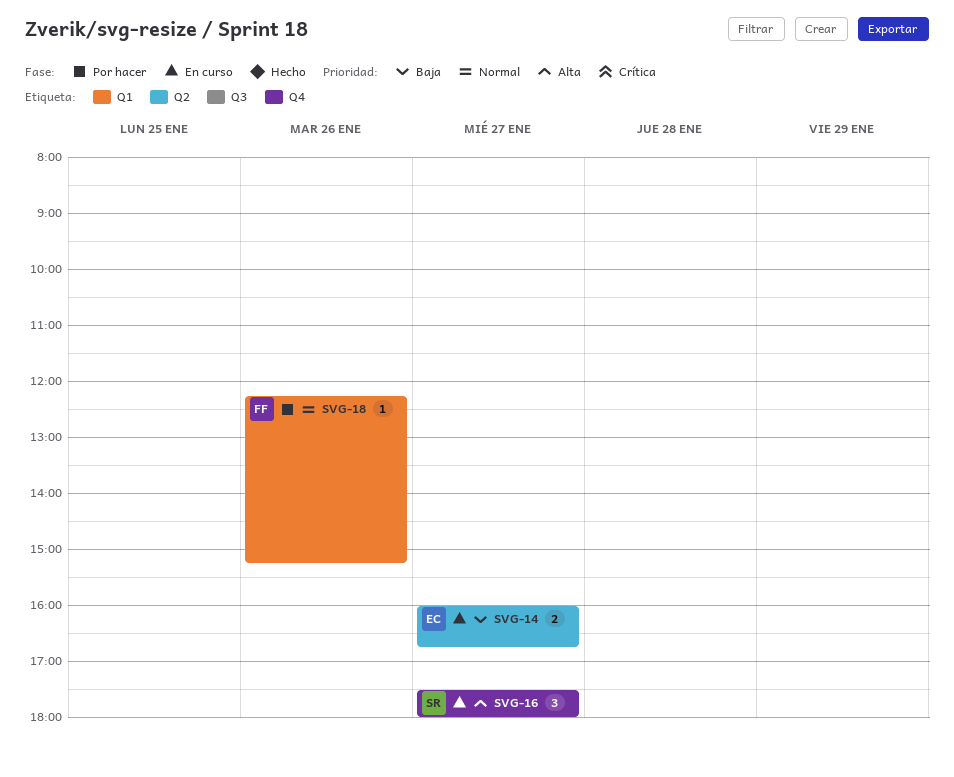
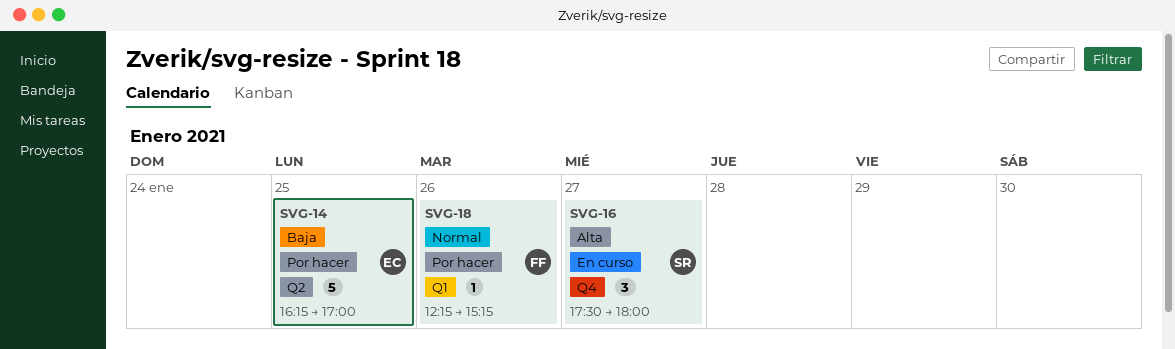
SVG-14, status: En curso -> Por hacer
SVG-14, estimate: 2 -> 5
SVG-14, day: Jan 27 -> Jan 25
SVG-14, begins: 16:00 -> 16:15
SVG-14, ends: 16:45 -> 17:00

